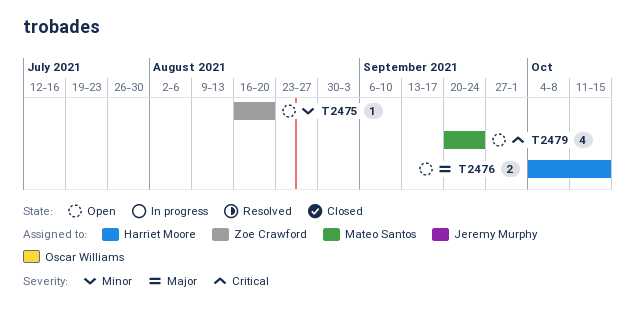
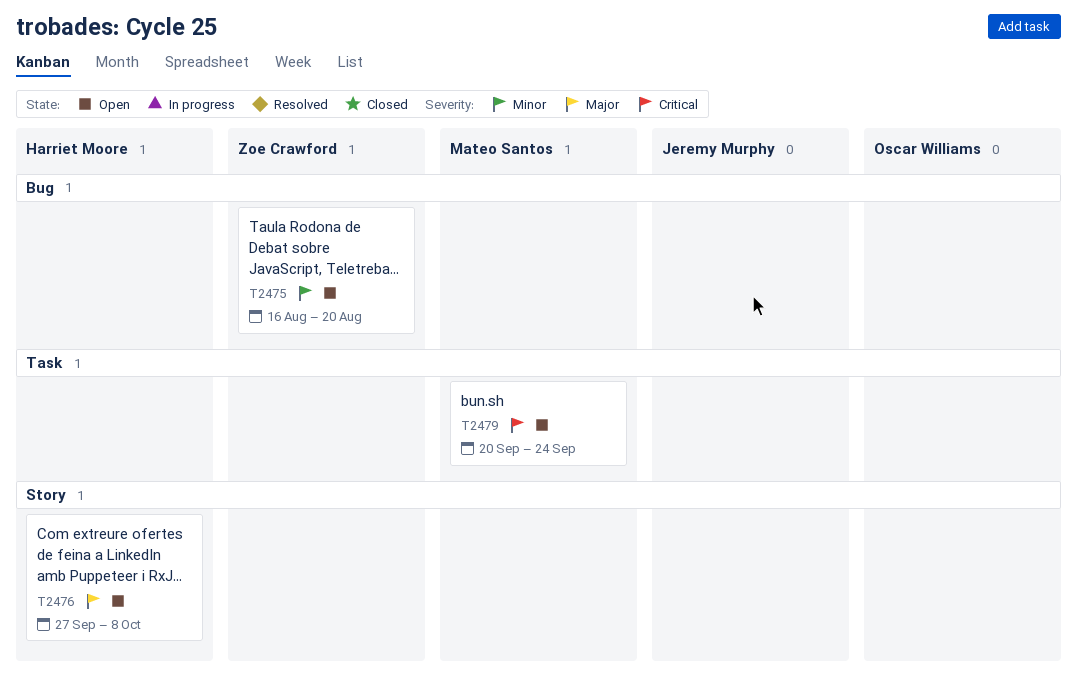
T2476, start: Oct 4 -> Sep 27
T2476, due: Oct 15 -> Oct 8

